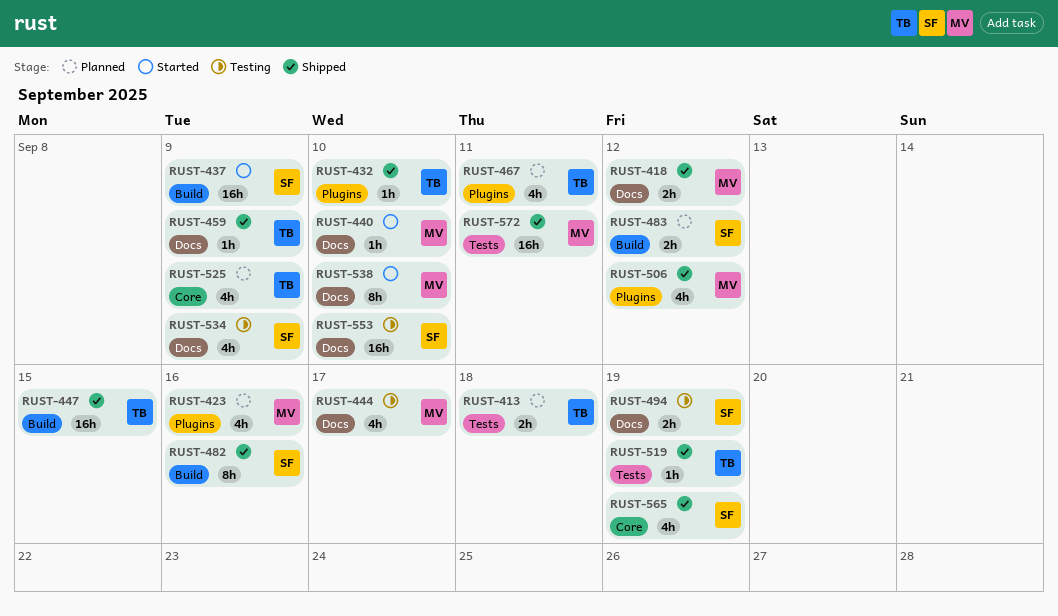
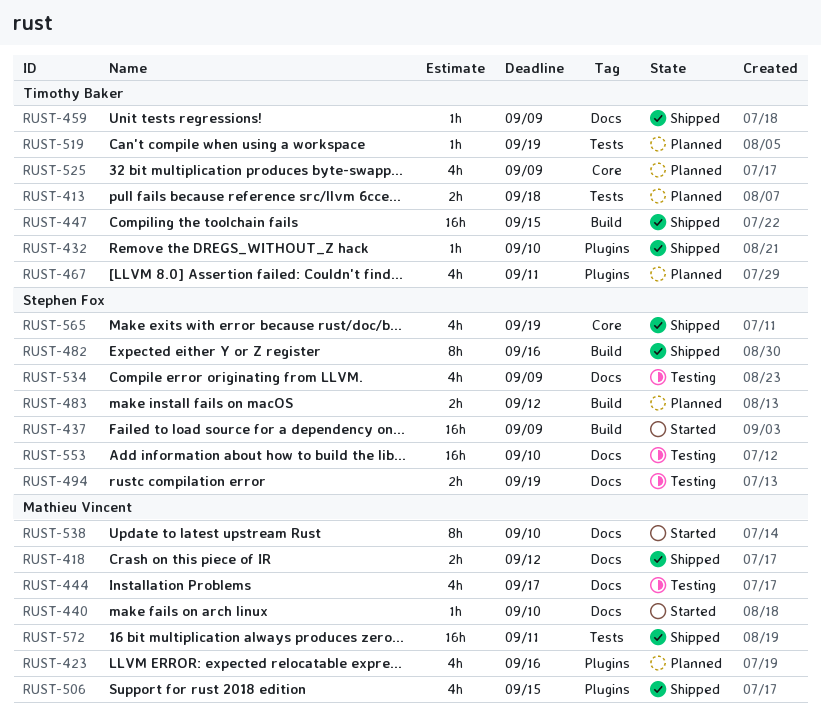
RUST-506, due: Sep 12 -> Sep 15
RUST-519, status: Shipped -> Planned

